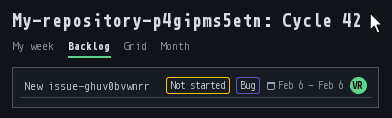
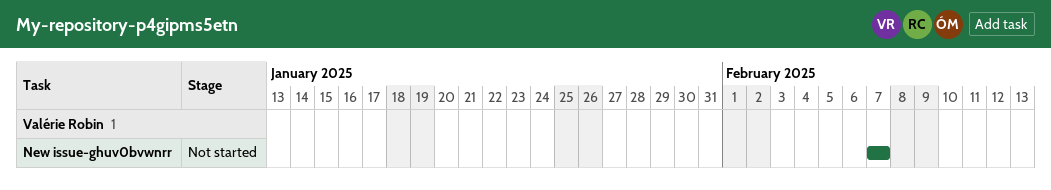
New issue-ghuv0bvwnrr, start: Feb 6 -> Feb 7
New issue-ghuv0bvwnrr, due: Feb 6 -> Feb 7

